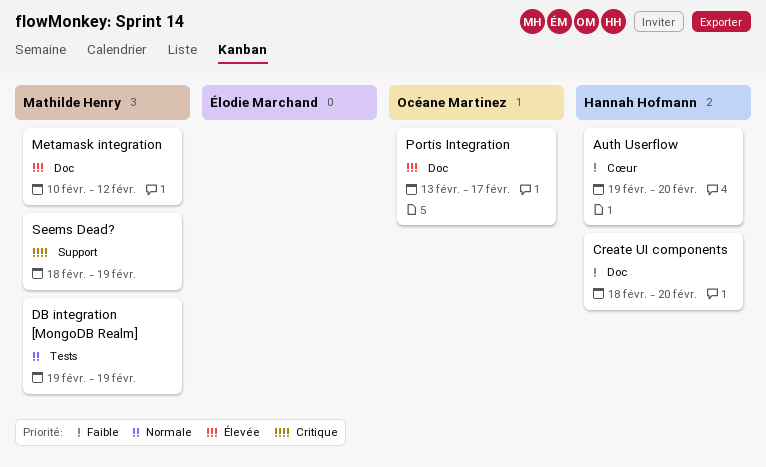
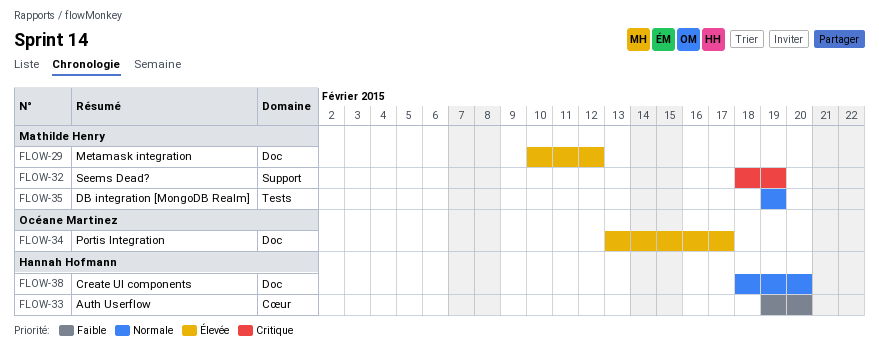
Create UI components, priority: Faible -> Normale

